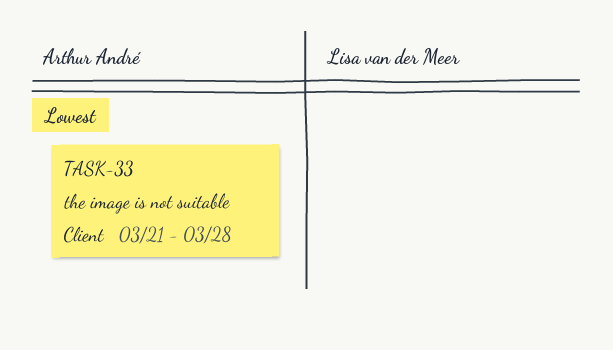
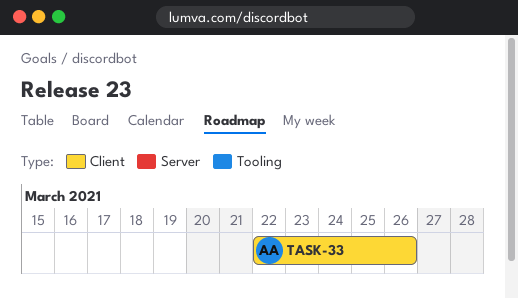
TASK-33, start: Mar 21 -> Mar 22
TASK-33, due: Mar 28 -> Mar 26

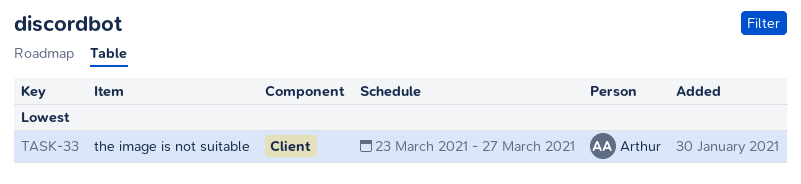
TASK-33, start: Mar 22 -> Mar 23
TASK-33, due: Mar 26 -> Mar 27

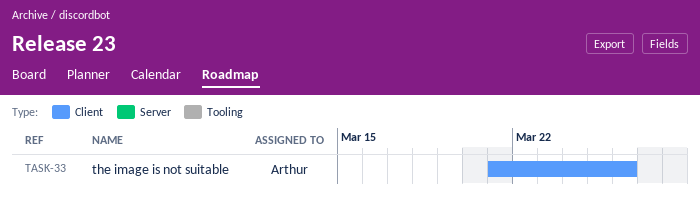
TASK-33, start: Mar 23 -> Mar 21
TASK-33, due: Mar 27 -> Mar 26

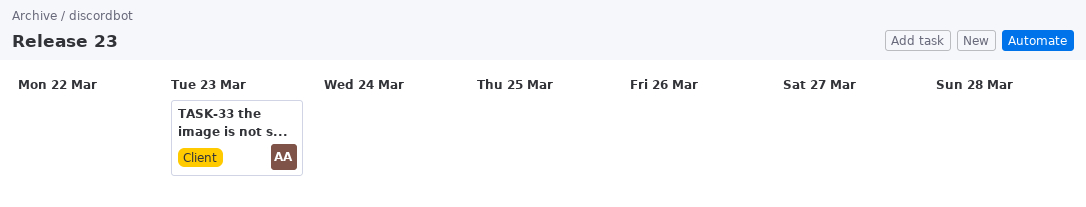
TASK-33, due: Mar 26 -> Mar 23

